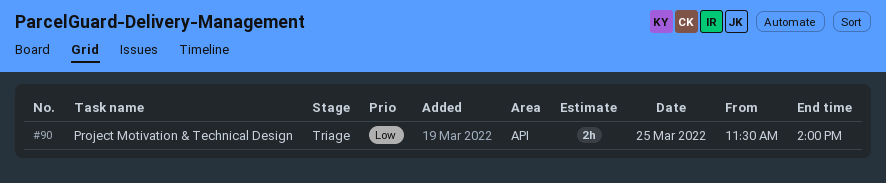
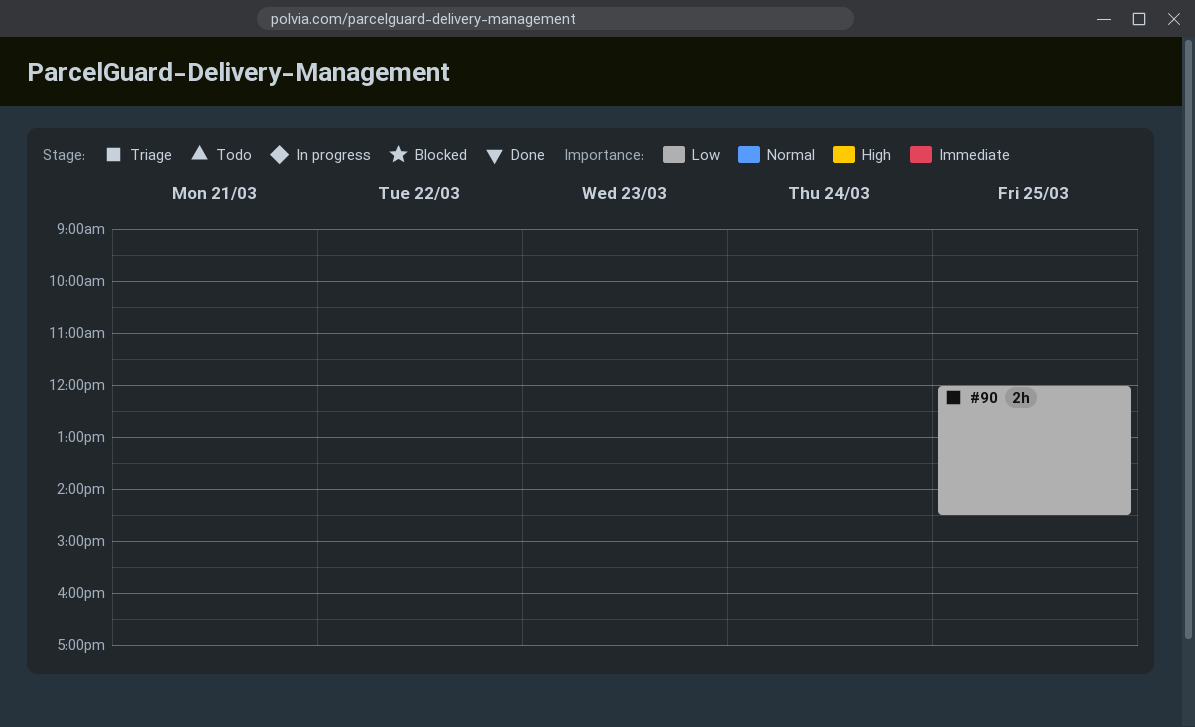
#90, begins: 11:30 -> 12:00
#90, ends: 14:00 -> 14:30

